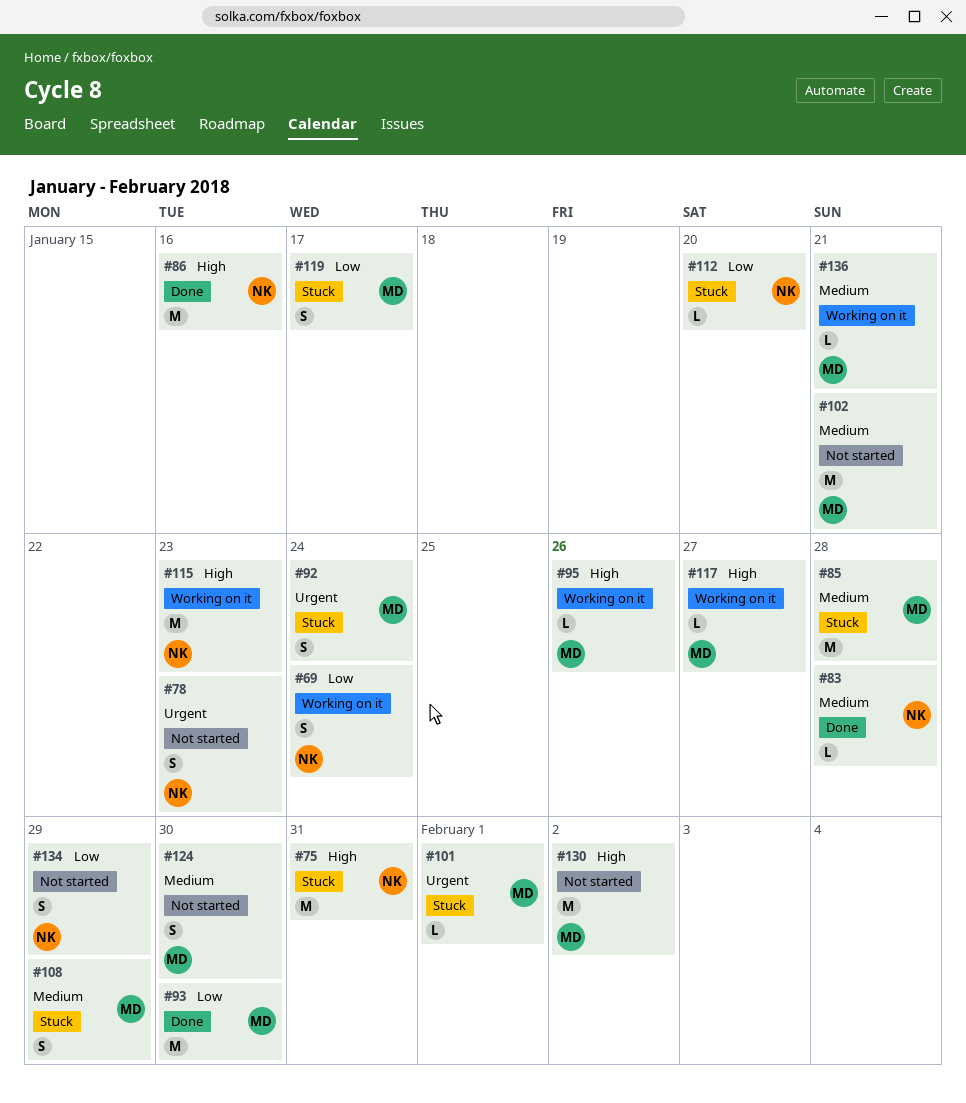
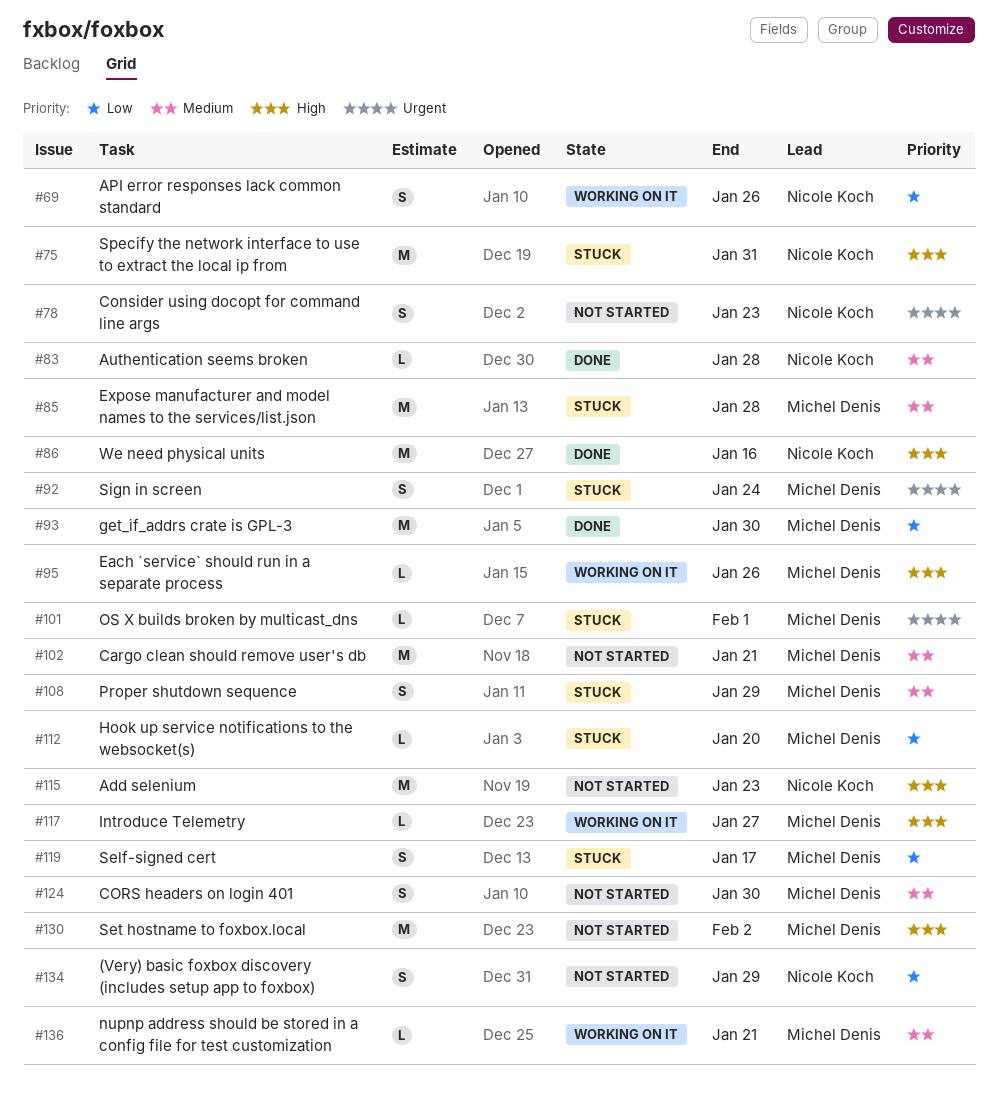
#69, due: Jan 24 -> Jan 26
#112, owner: Nicole Koch -> Michel Denis
#115, status: Working on it -> Not started

